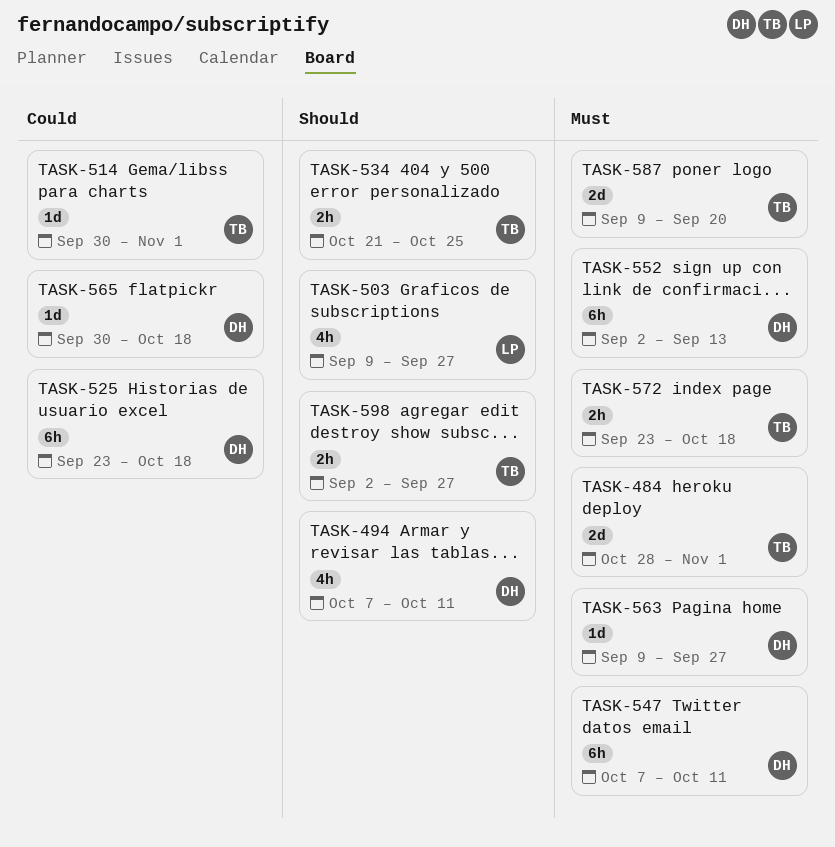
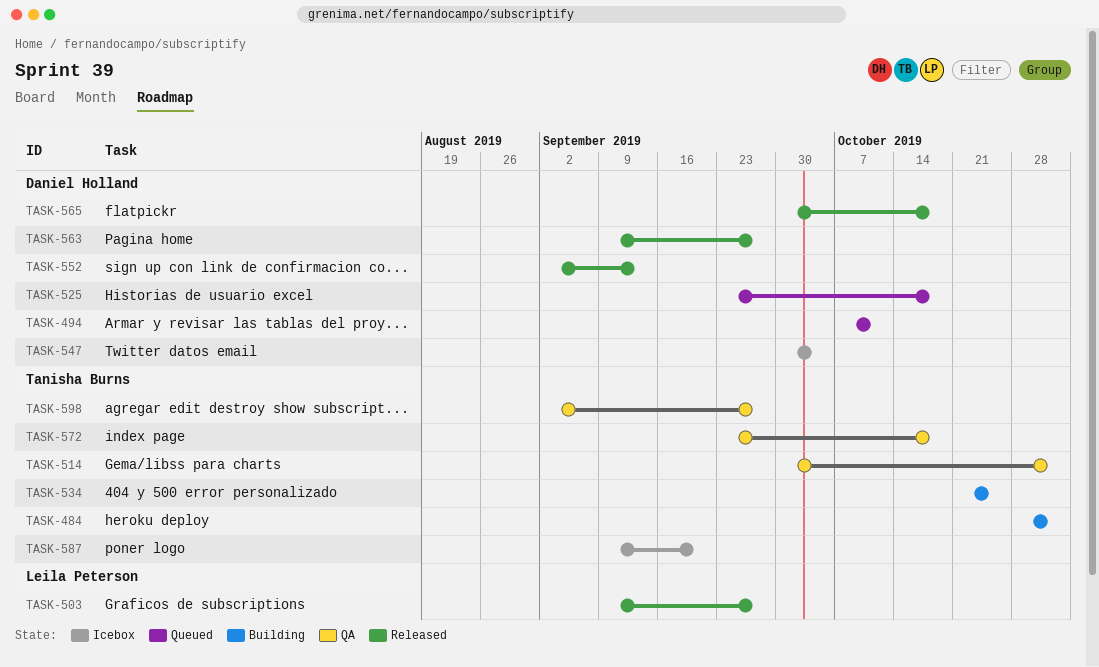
TASK-547, start: Oct 7 -> Sep 30
TASK-547, due: Oct 11 -> Oct 4

